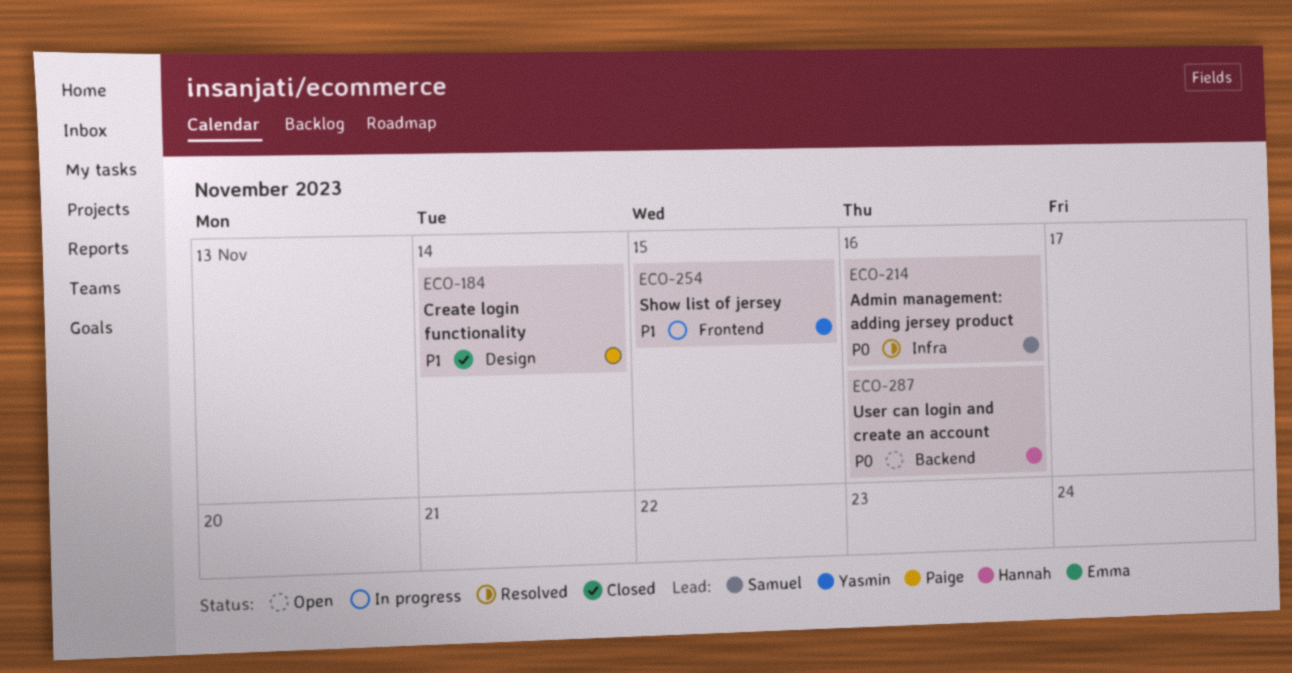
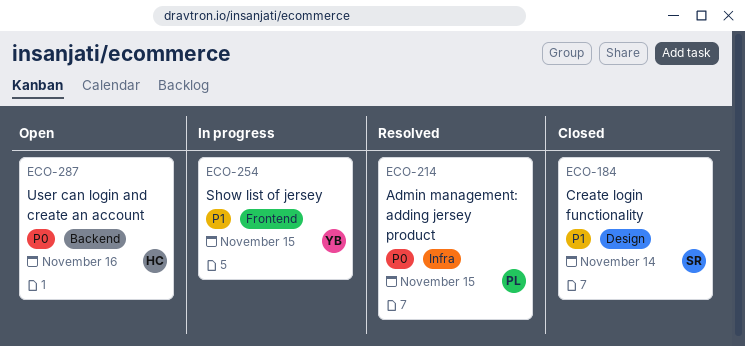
ECO-184, owner: Paige -> Samuel
ECO-214, owner: Samuel -> Paige
ECO-214, due: Nov 16 -> Nov 15

